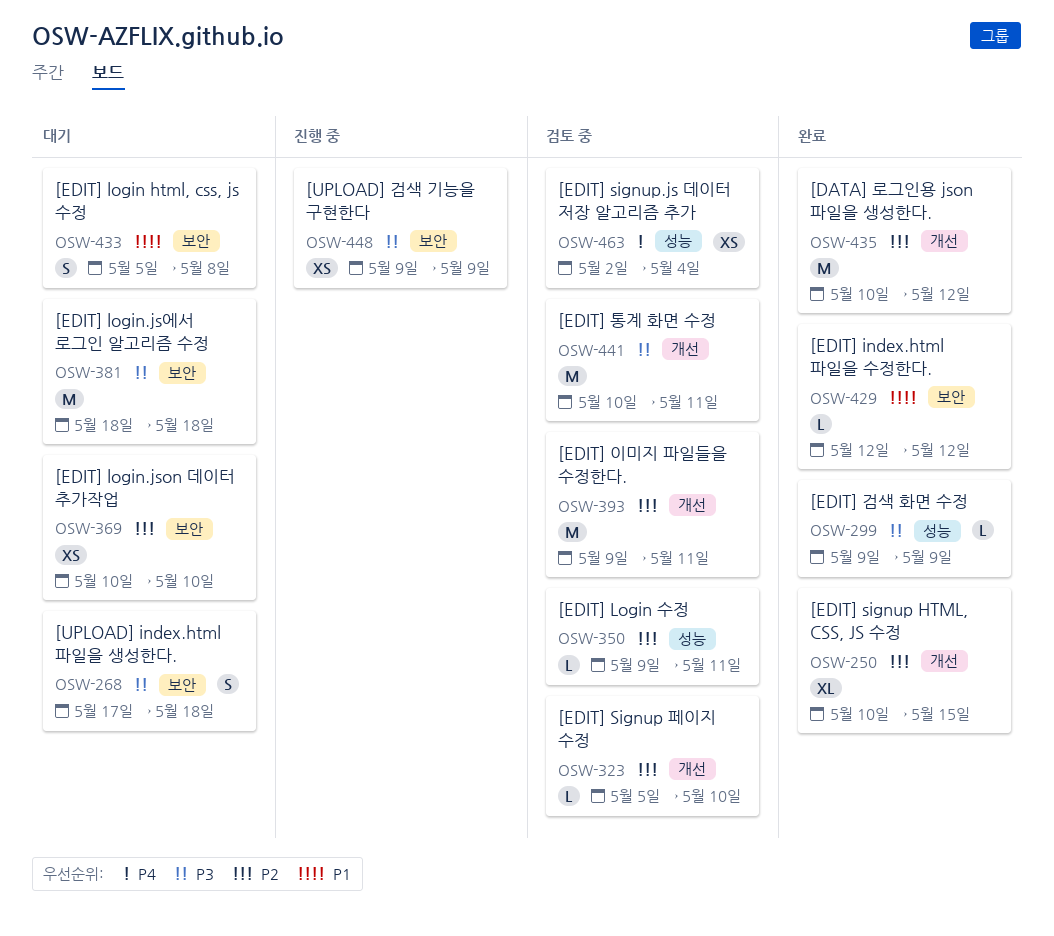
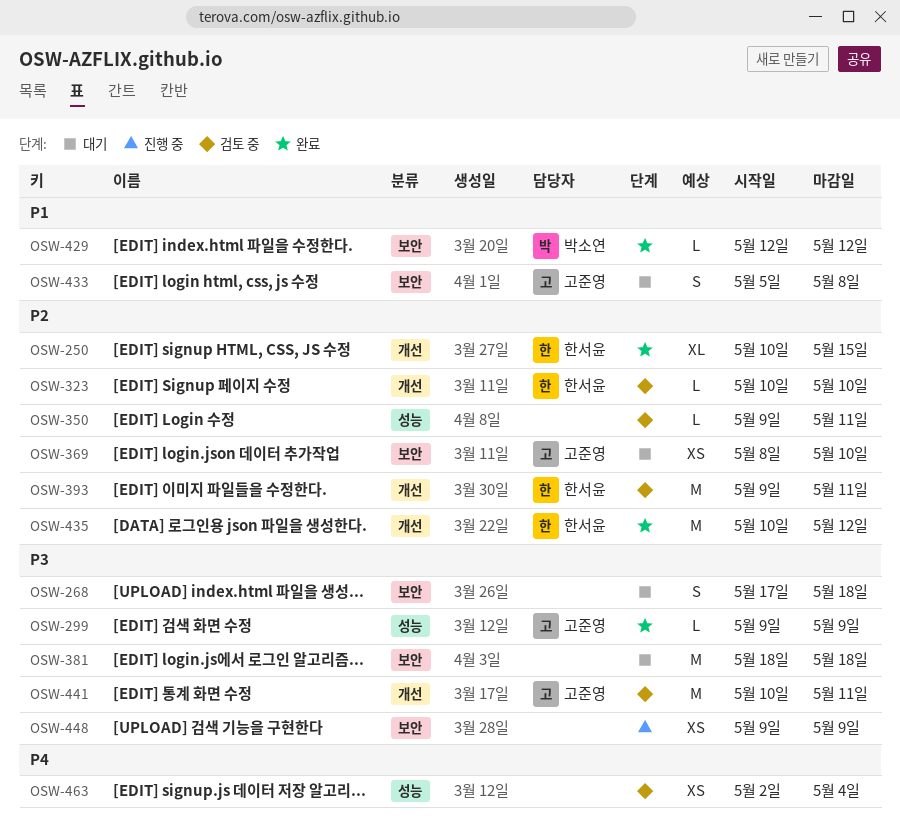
OSW-323, start: May 5 -> May 10
OSW-369, start: May 10 -> May 8

